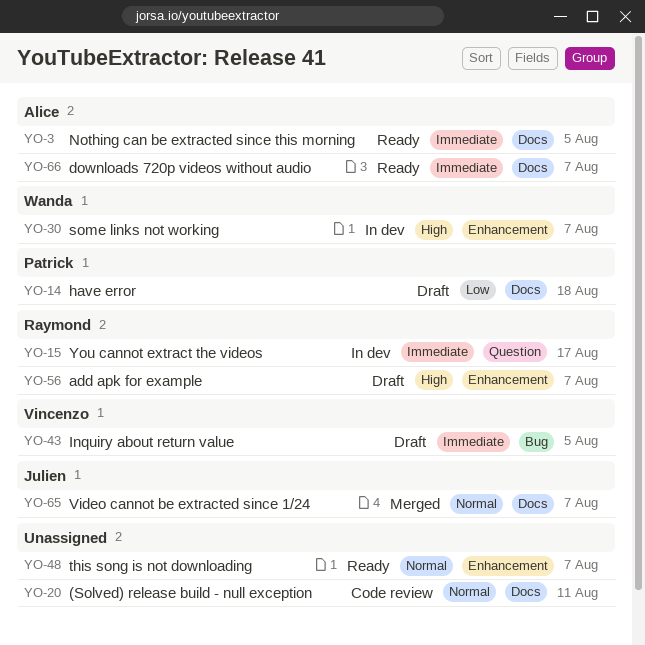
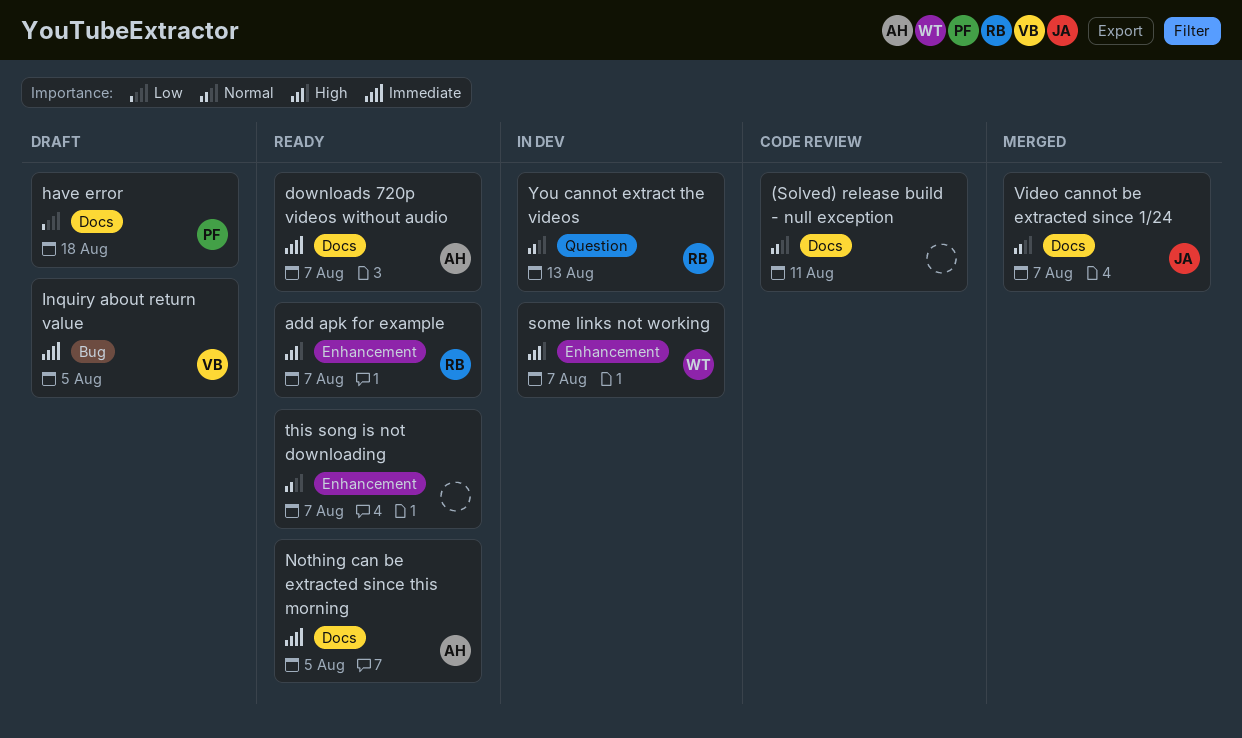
add apk for example, status: Draft -> Ready
You cannot extract the videos, priority: Immediate -> Normal
You cannot extract the videos, due: Aug 17 -> Aug 13

